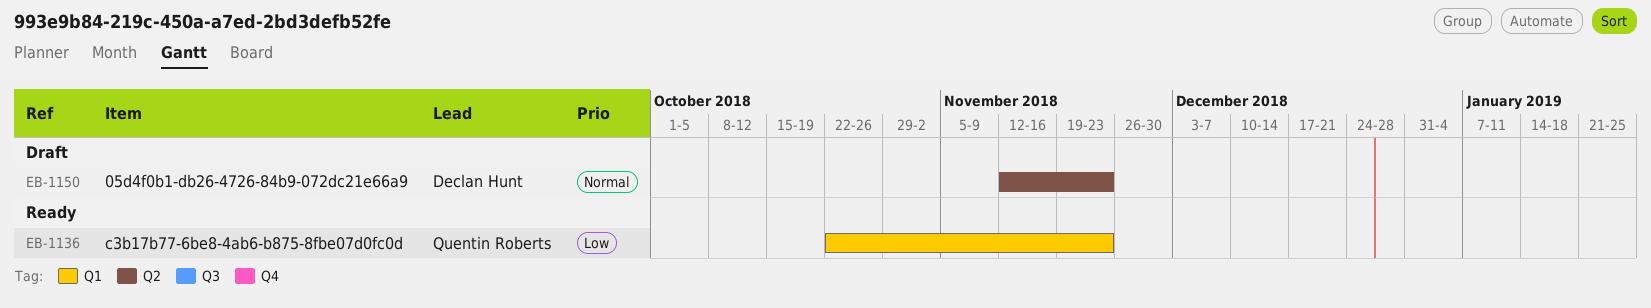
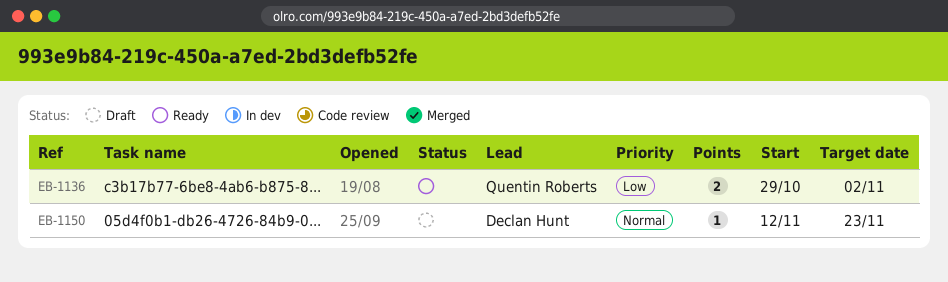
EB-1136, start: Oct 22 -> Oct 29
EB-1136, due: Nov 23 -> Nov 2

